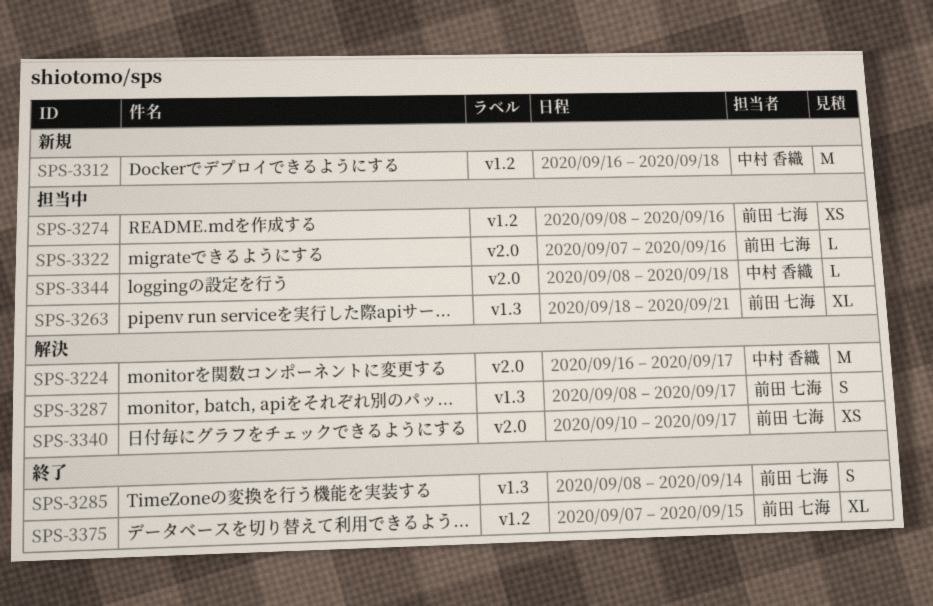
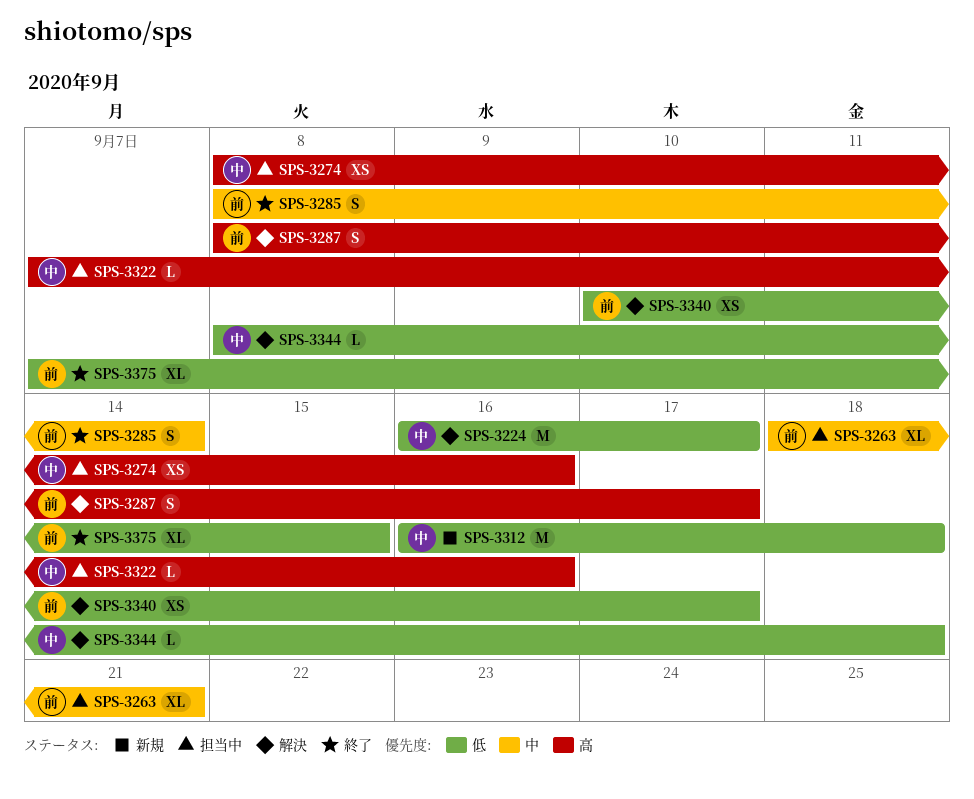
SPS-3274, owner: 前田 七海 -> 中村 香織
SPS-3322, owner: 前田 七海 -> 中村 香織
SPS-3344, status: 担当中 -> 解決

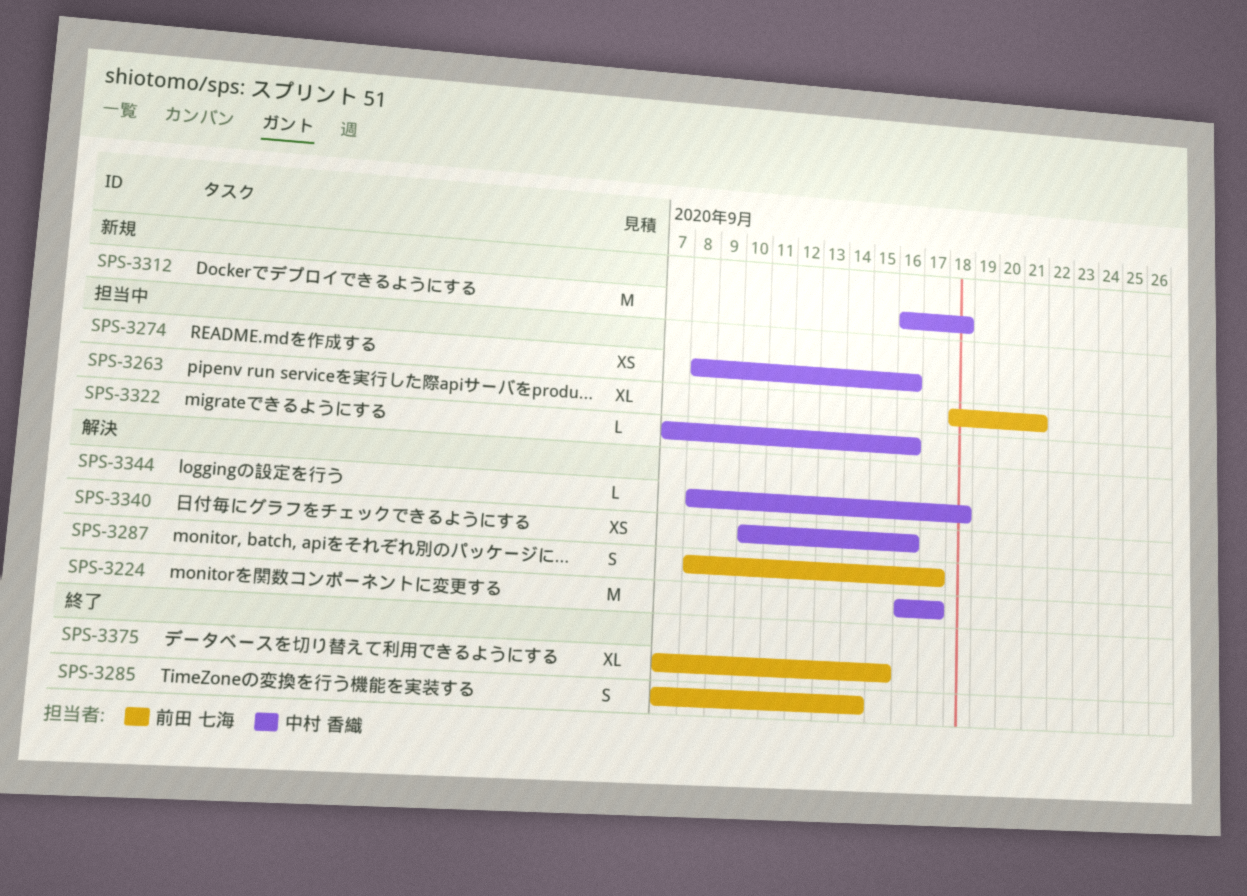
SPS-3285, start: Sep 8 -> Sep 7
SPS-3340, owner: 前田 七海 -> 中村 香織
SPS-3340, due: Sep 17 -> Sep 16

